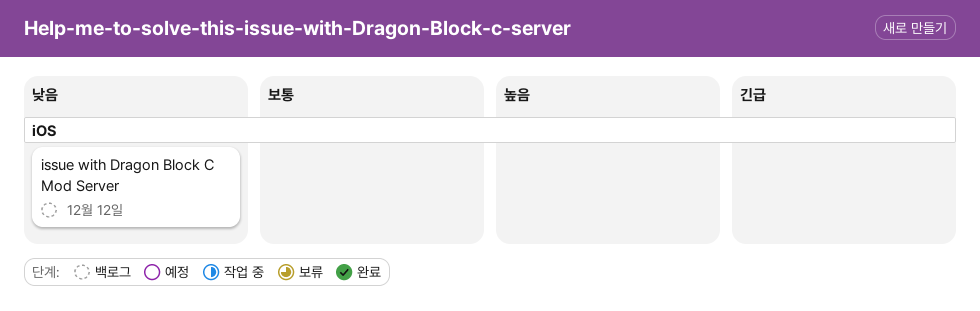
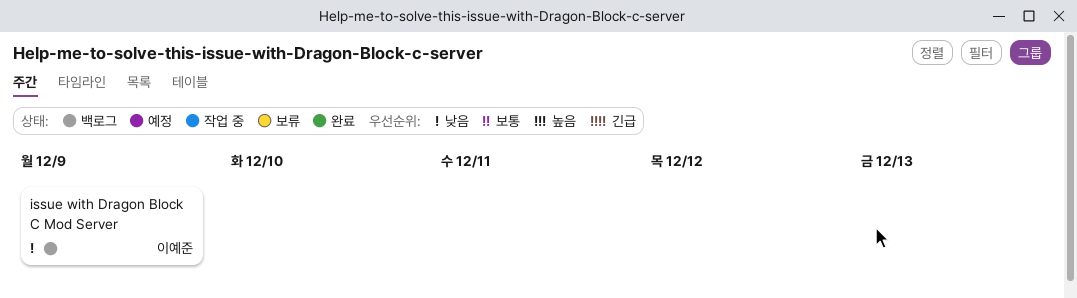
issue with Dragon Block C Mod Server, due: Dec 12 -> Dec 9

